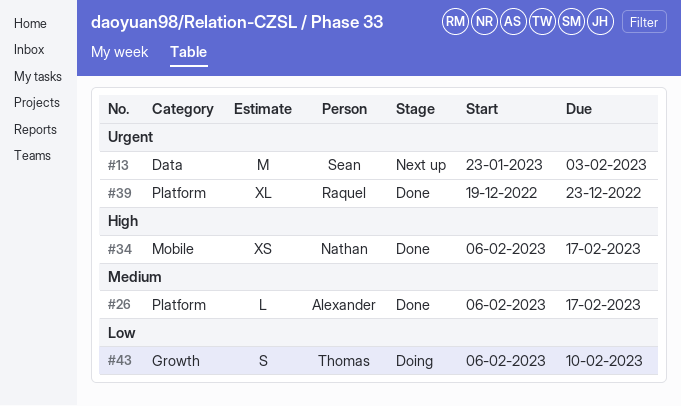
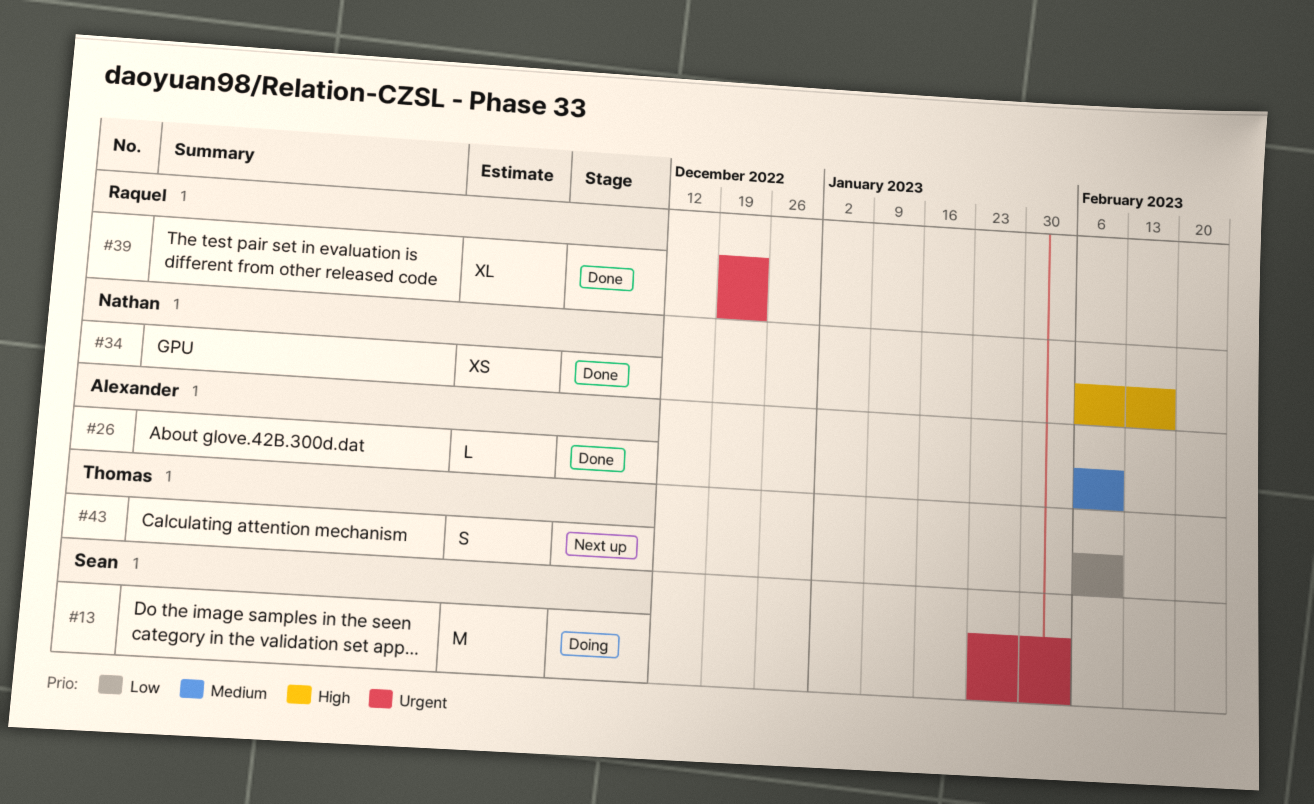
#13, status: Next up -> Doing
#26, due: Feb 17 -> Feb 10
#43, status: Doing -> Next up

